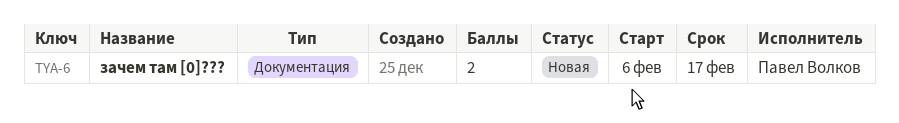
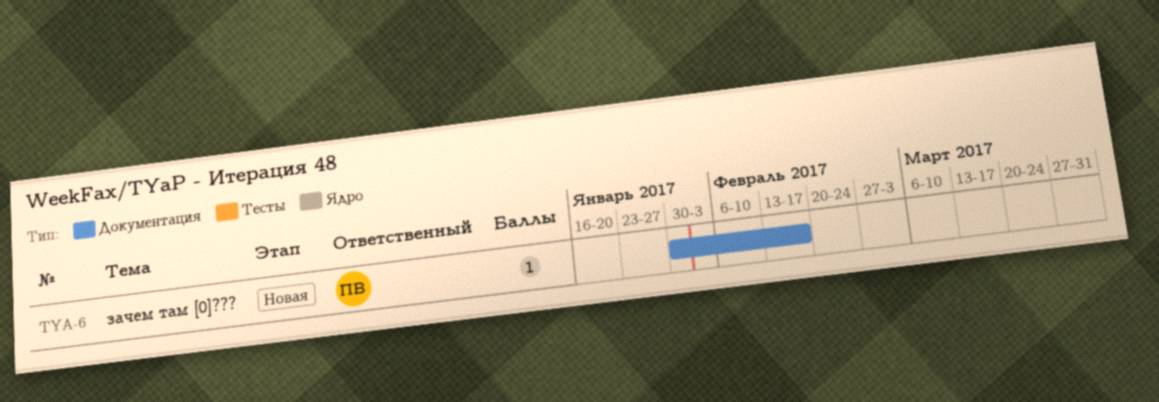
TYA-6, estimate: 2 -> 1
TYA-6, start: Feb 6 -> Jan 30

